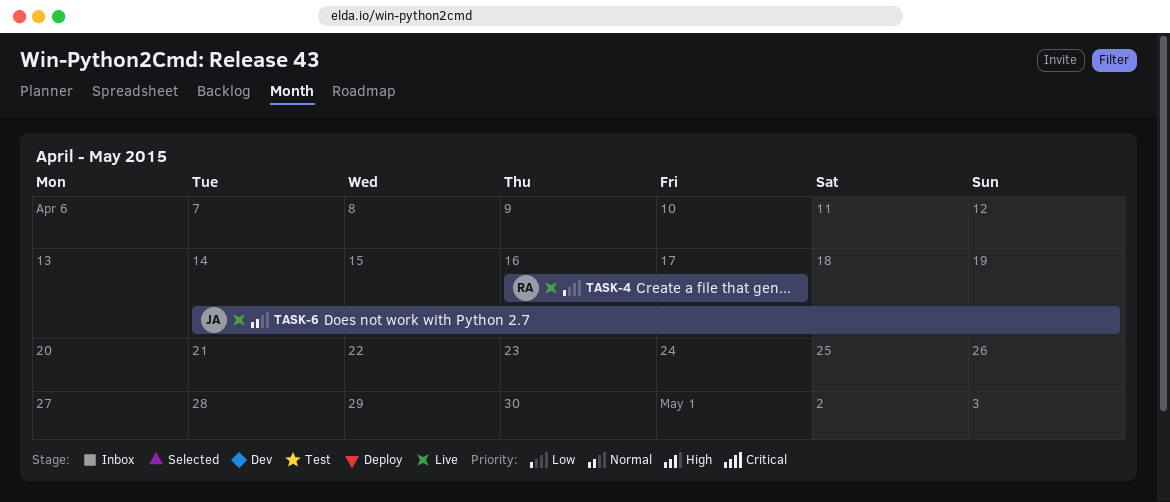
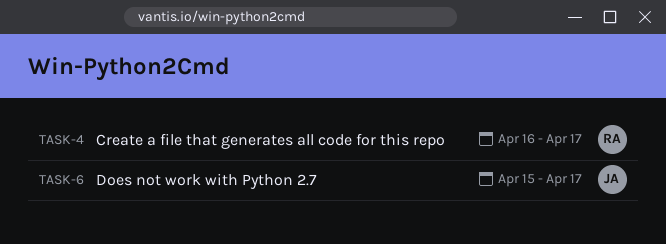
TASK-6, start: Apr 14 -> Apr 15
TASK-6, due: Apr 19 -> Apr 17

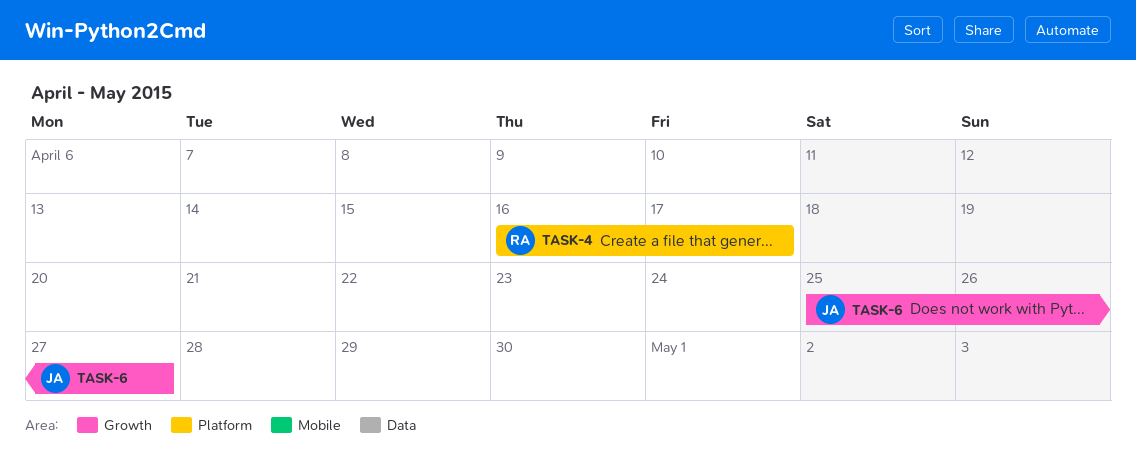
TASK-6, start: Apr 15 -> Apr 25
TASK-6, due: Apr 17 -> Apr 27

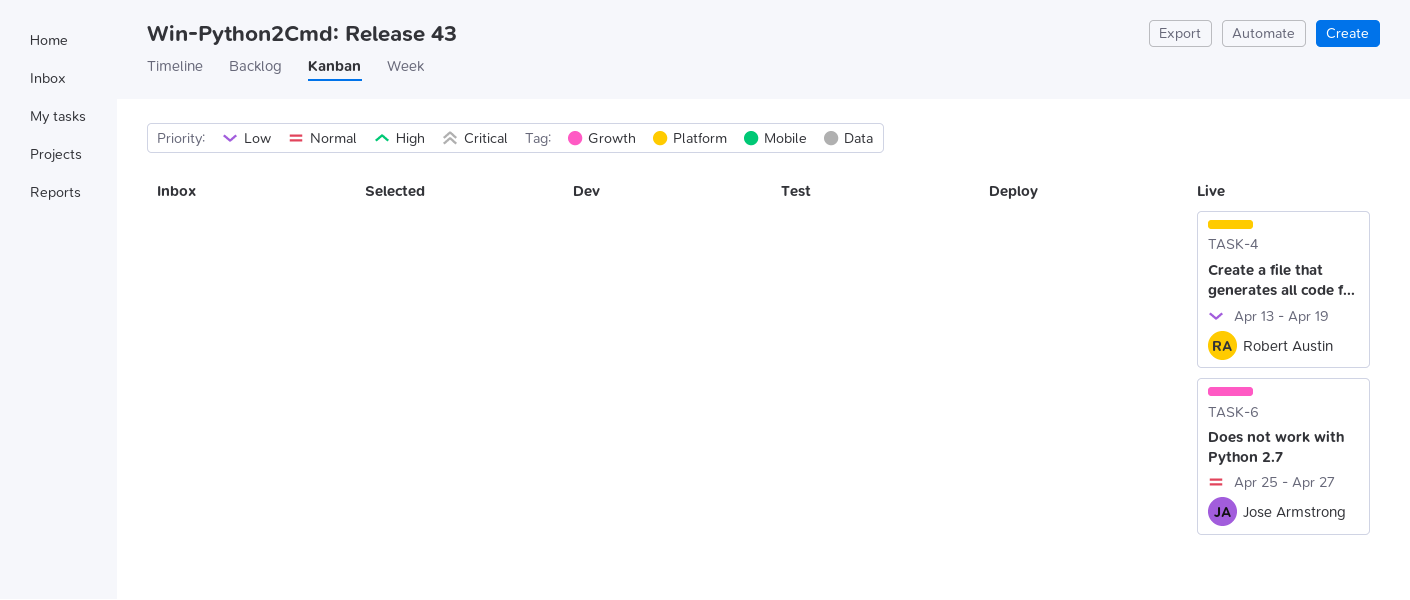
TASK-4, start: Apr 16 -> Apr 13
TASK-4, due: Apr 17 -> Apr 19

